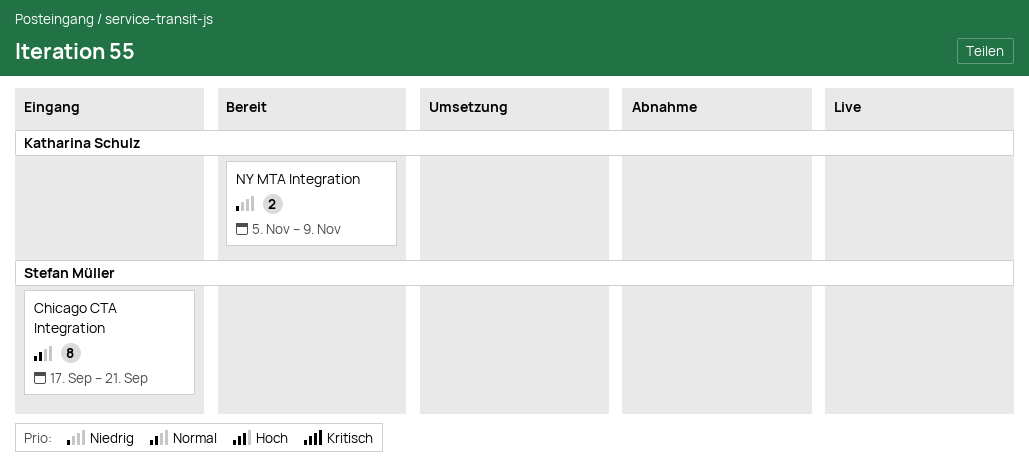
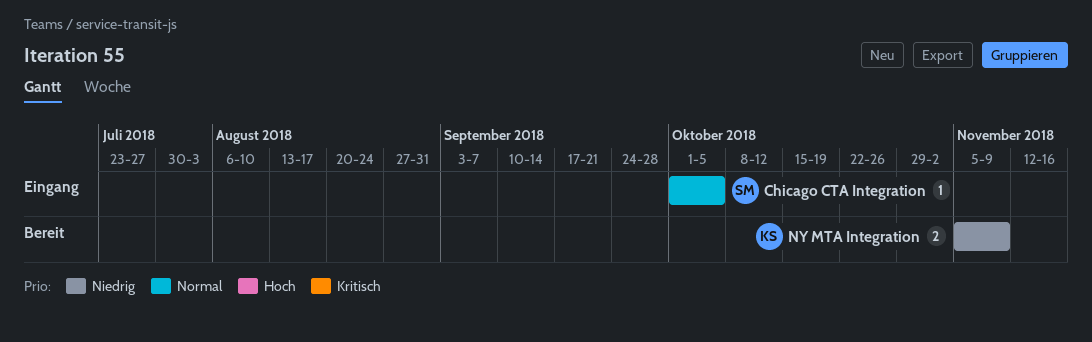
Chicago CTA Integration, estimate: 8 -> 1
Chicago CTA Integration, start: Sep 17 -> Oct 1
Chicago CTA Integration, due: Sep 21 -> Oct 5

